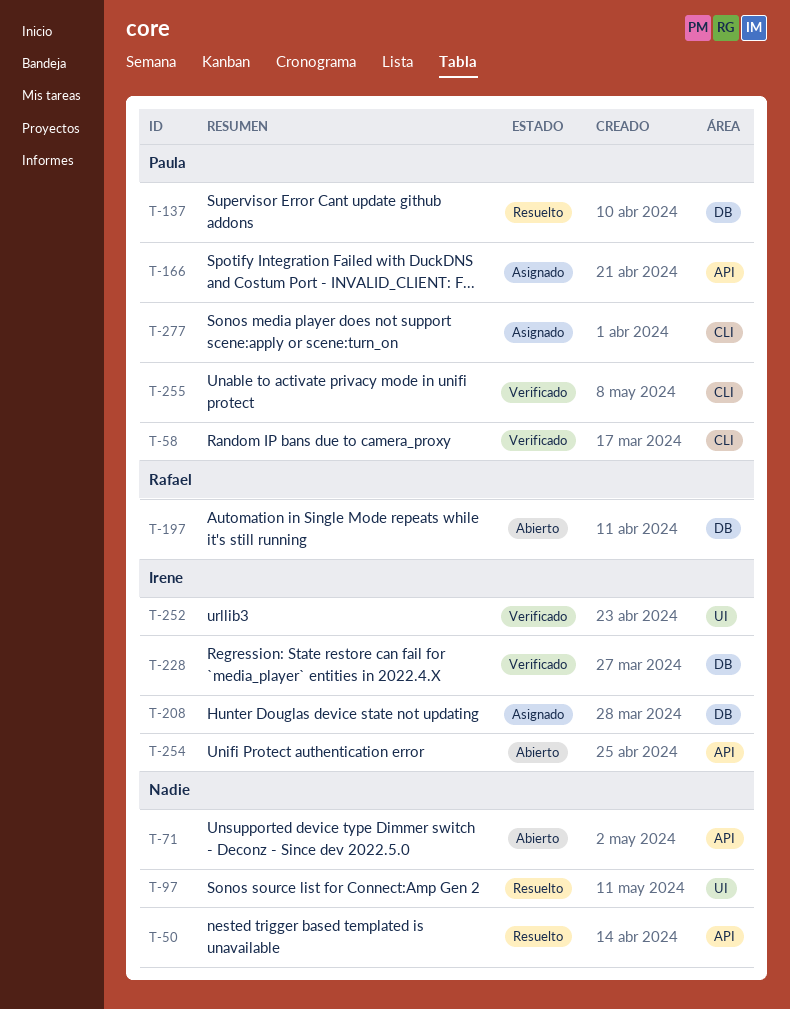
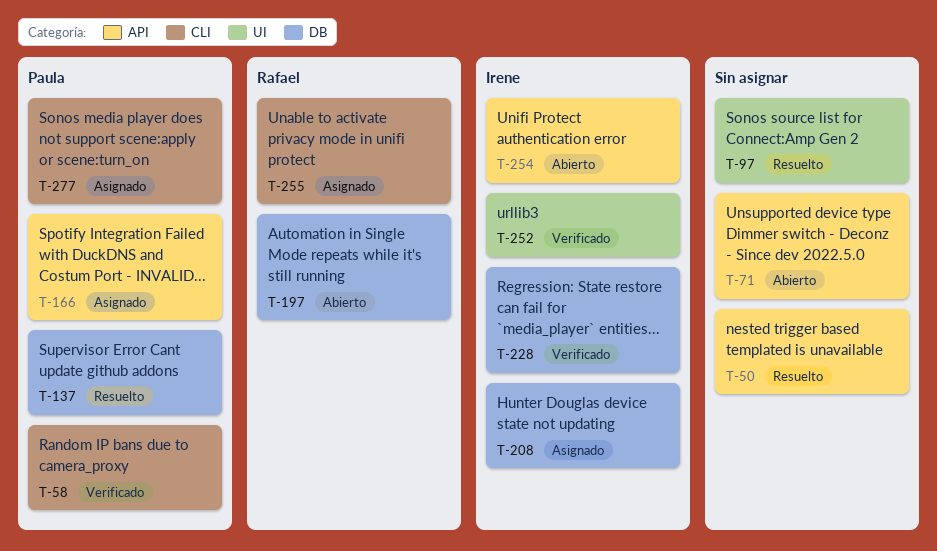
T-255, status: Verificado -> Asignado
T-255, owner: Paula -> Rafael

